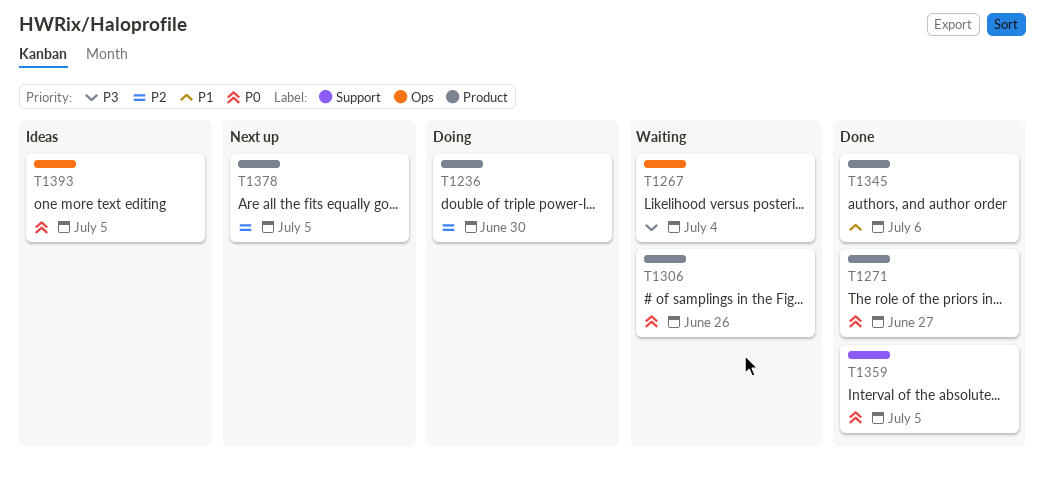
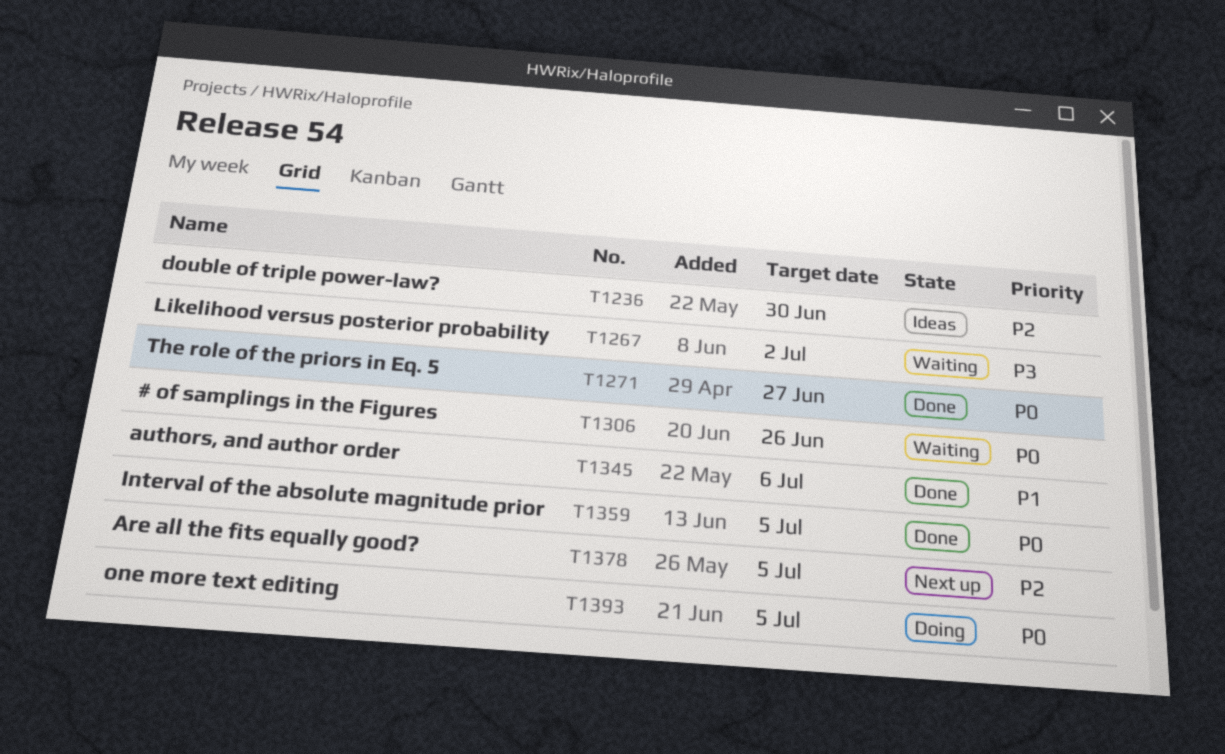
T1236, status: Doing -> Ideas
T1267, due: Jul 4 -> Jul 2
T1393, status: Ideas -> Doing

